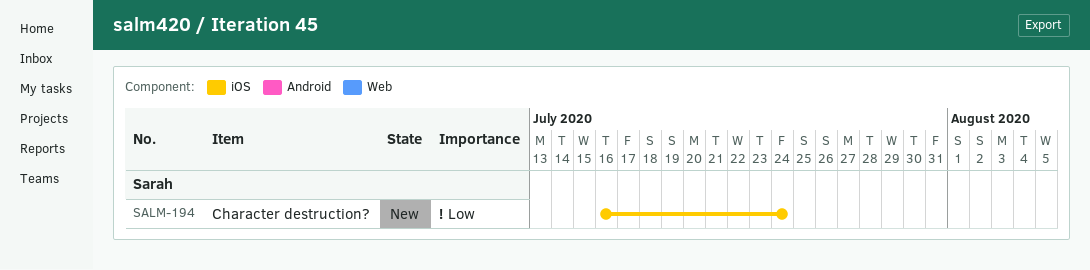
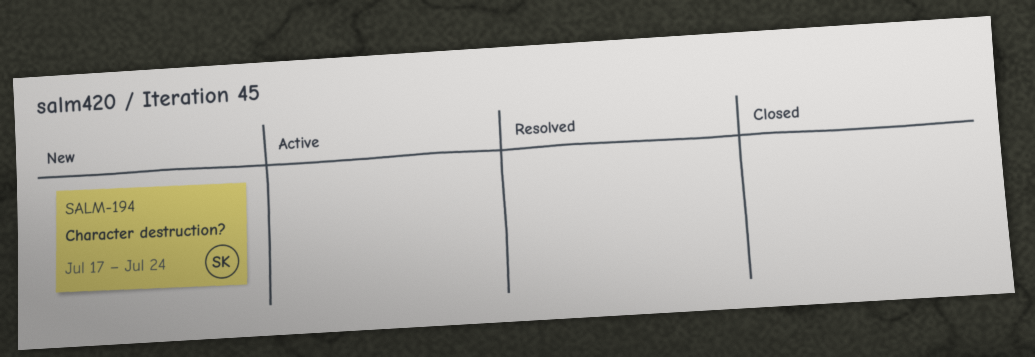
SALM-194, start: Jul 16 -> Jul 17

